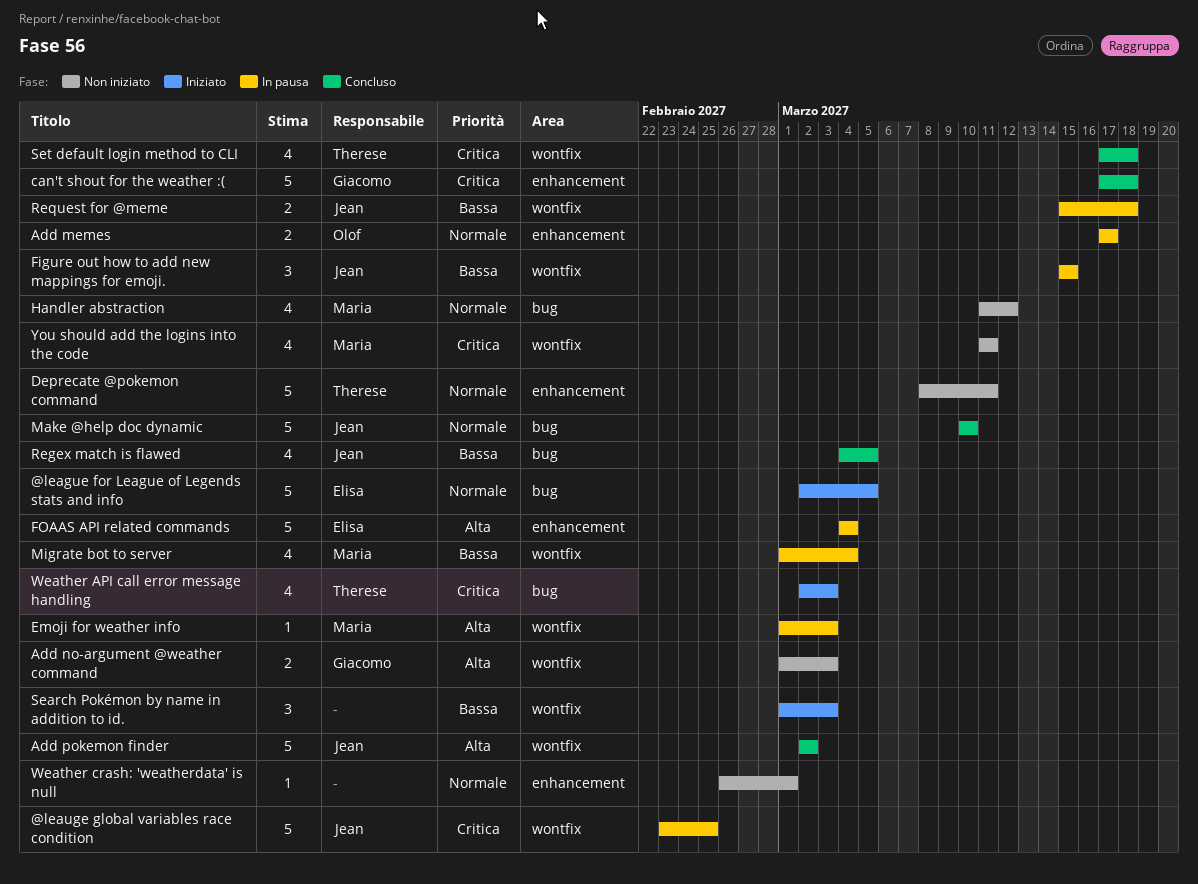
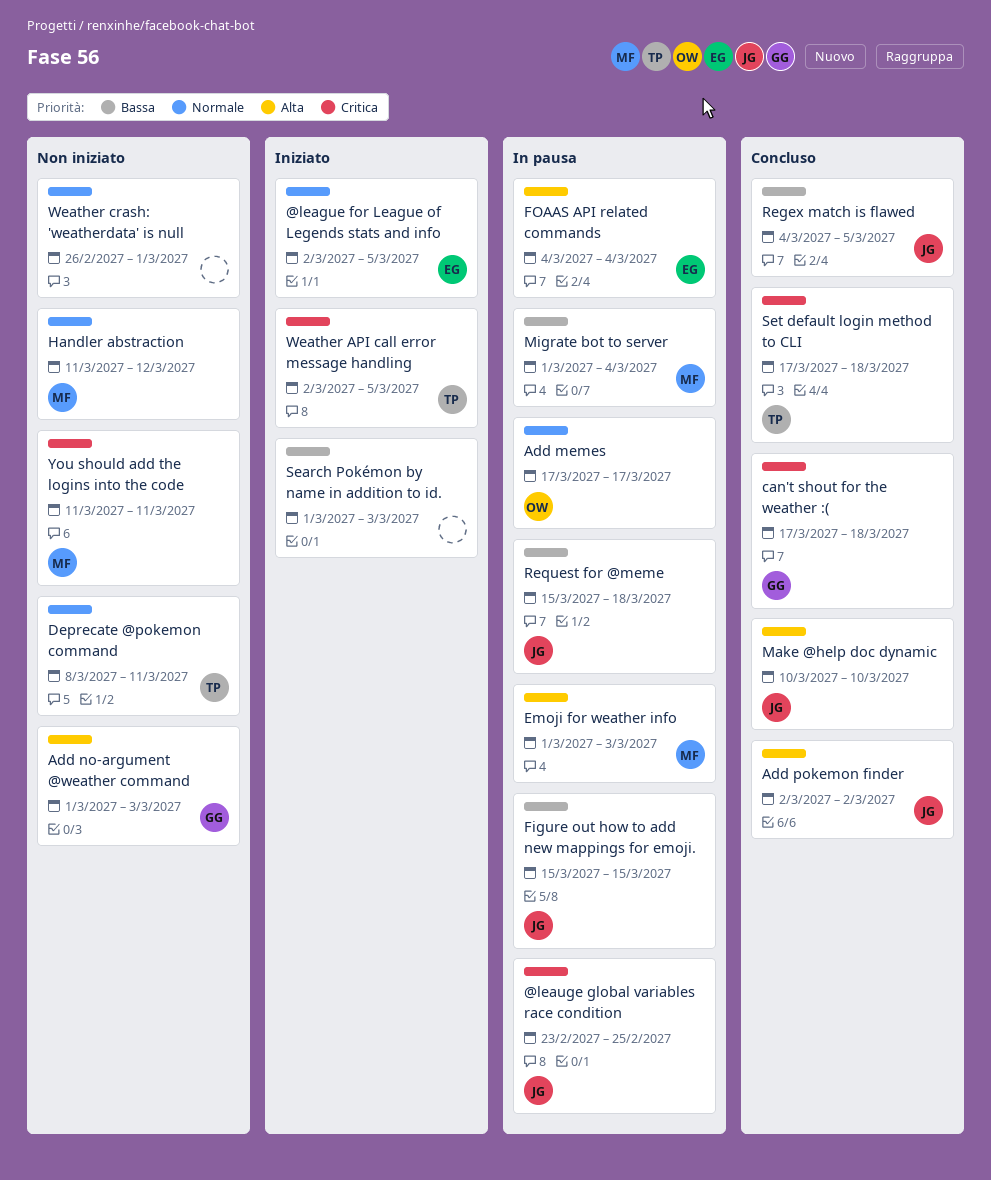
Make @help doc dynamic, priority: Normale -> Alta
Weather API call error message handling, due: Mar 3 -> Mar 5

